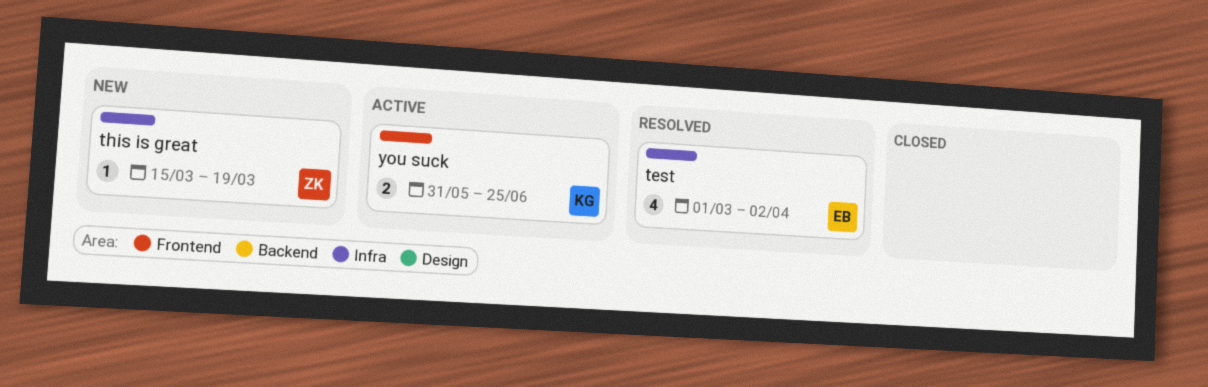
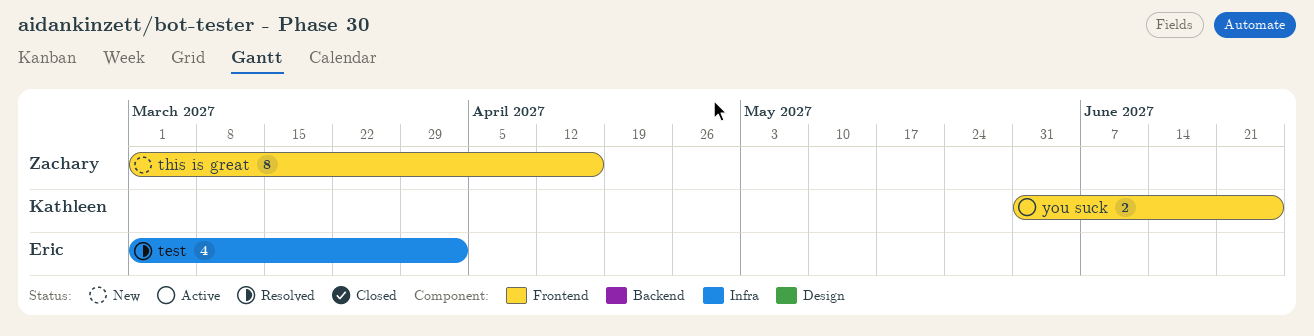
this is great, label: Infra -> Frontend
this is great, estimate: 1 -> 8
this is great, start: Mar 15 -> Mar 1
this is great, due: Mar 19 -> Apr 16

